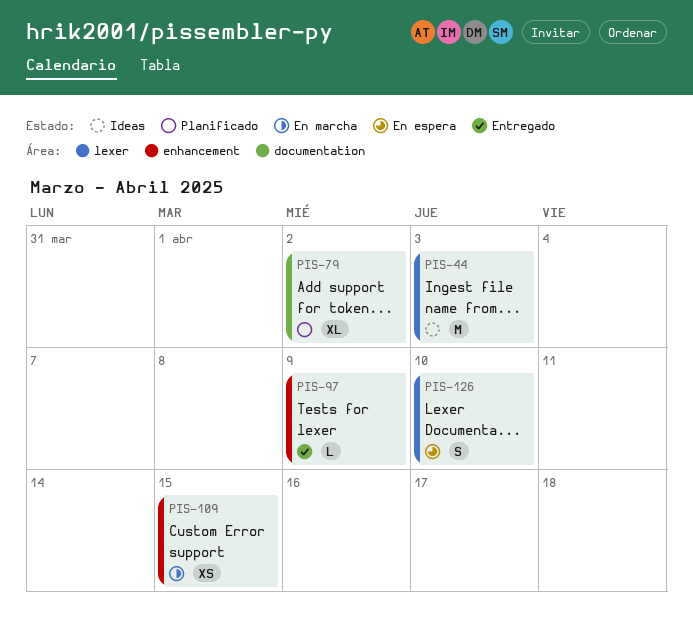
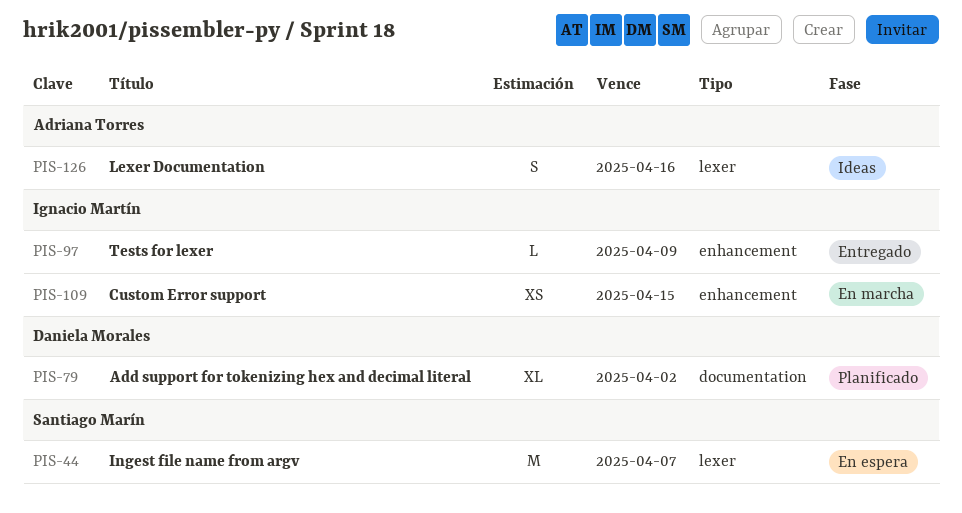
PIS-44, status: Ideas -> En espera
PIS-44, due: Apr 3 -> Apr 7
PIS-126, status: En espera -> Ideas
PIS-126, due: Apr 10 -> Apr 16

